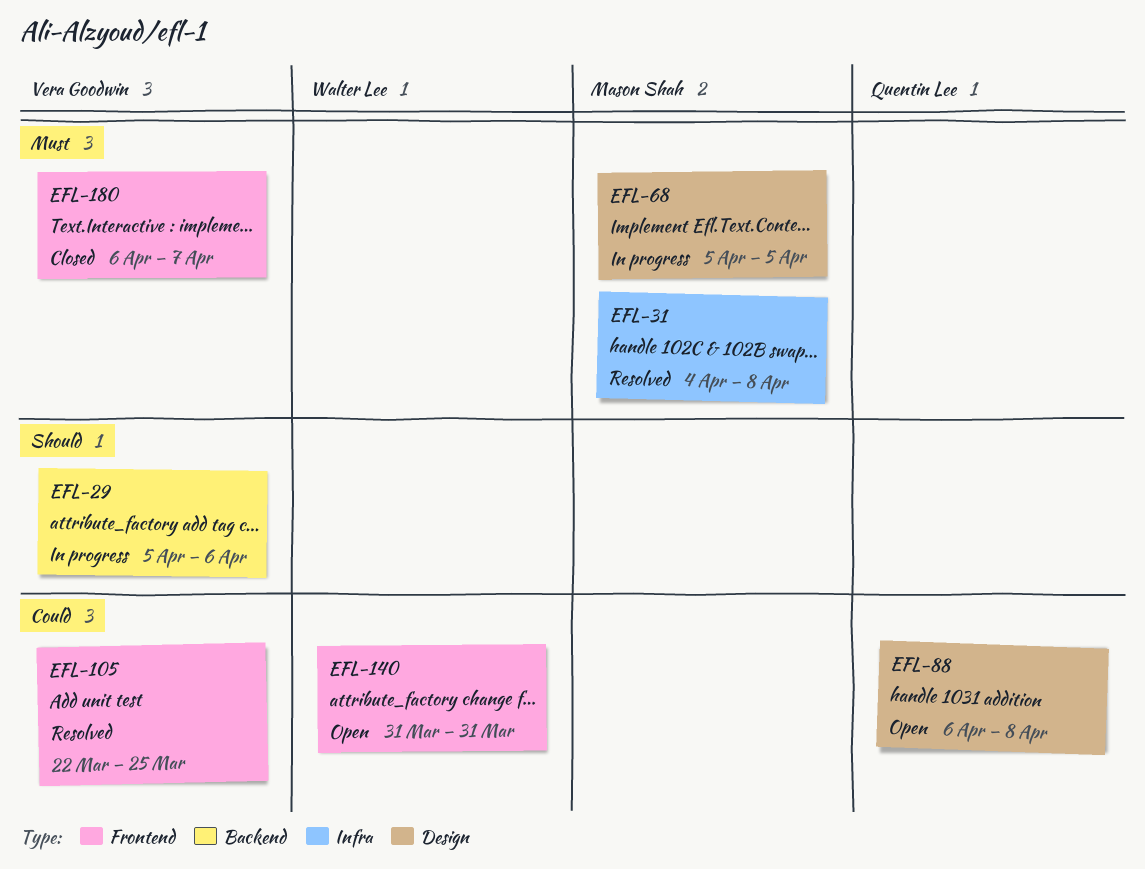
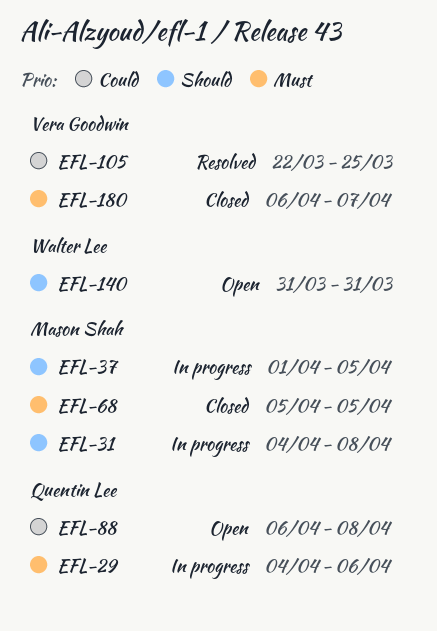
EFL-29, owner: Vera Goodwin -> Quentin Lee
EFL-29, priority: Should -> Must
EFL-29, start: Apr 5 -> Apr 4
EFL-31, status: Resolved -> In progress
EFL-31, priority: Must -> Should
EFL-37: none -> present
EFL-68, status: In progress -> Closed
EFL-140, priority: Could -> Should

